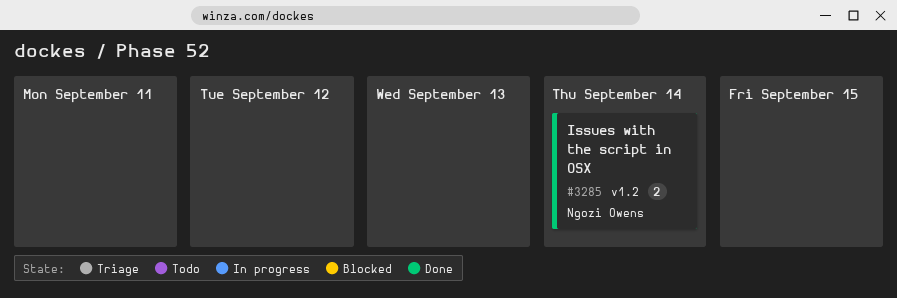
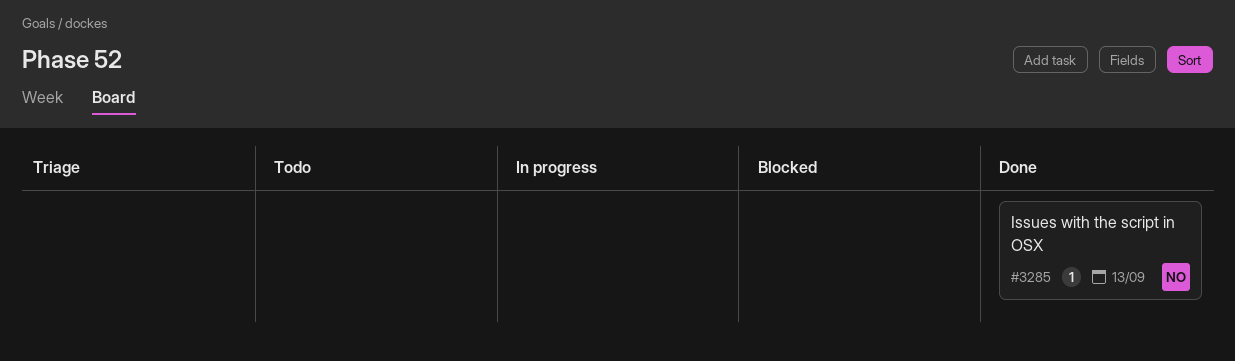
#3285, estimate: 2 -> 1
#3285, due: Sep 14 -> Sep 13

